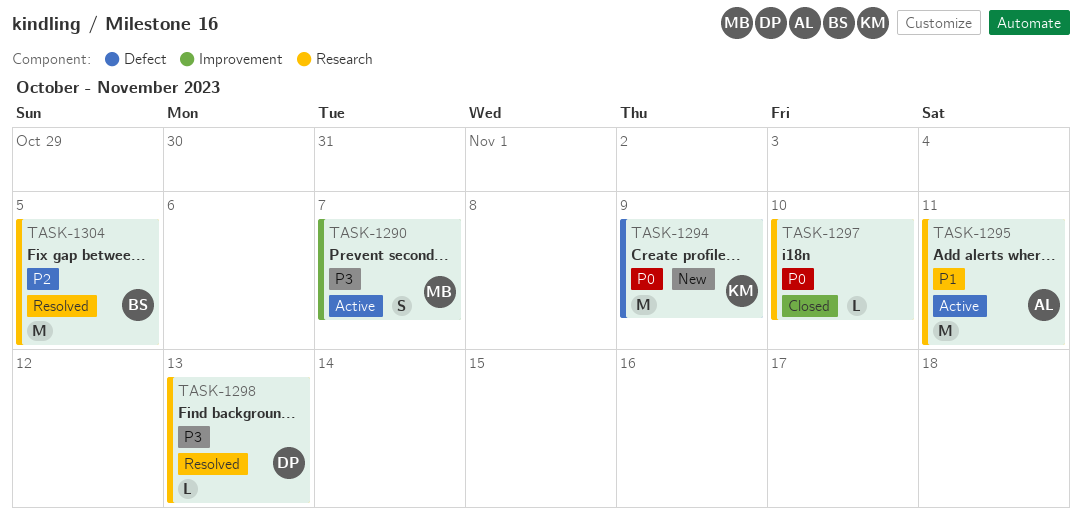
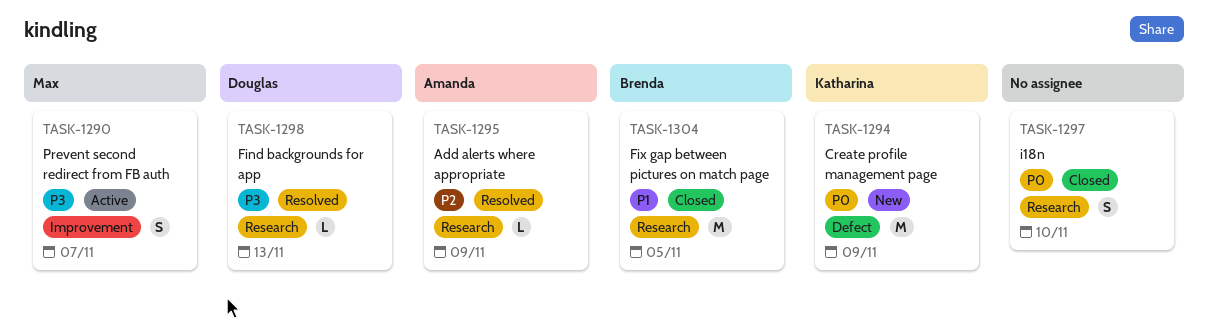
TASK-1295, status: Active -> Resolved
TASK-1295, priority: P1 -> P2
TASK-1295, estimate: M -> L
TASK-1295, due: Nov 11 -> Nov 9
TASK-1297, estimate: L -> S
TASK-1304, status: Resolved -> Closed
TASK-1304, priority: P2 -> P1

